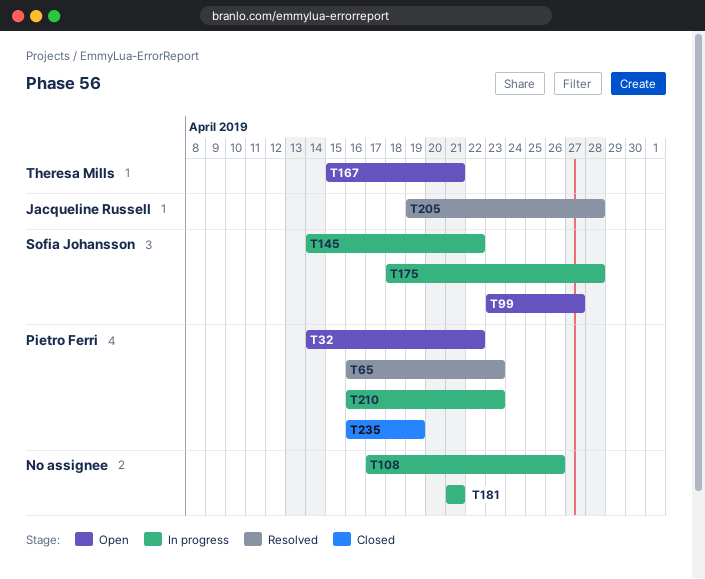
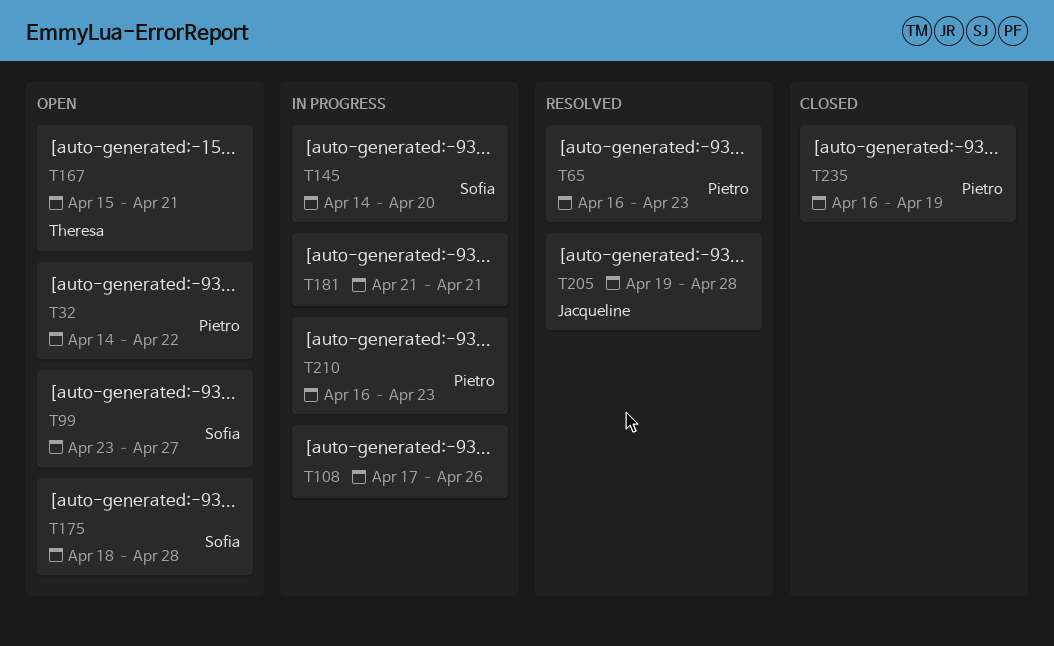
T145, due: Apr 22 -> Apr 20
T175, status: In progress -> Open

